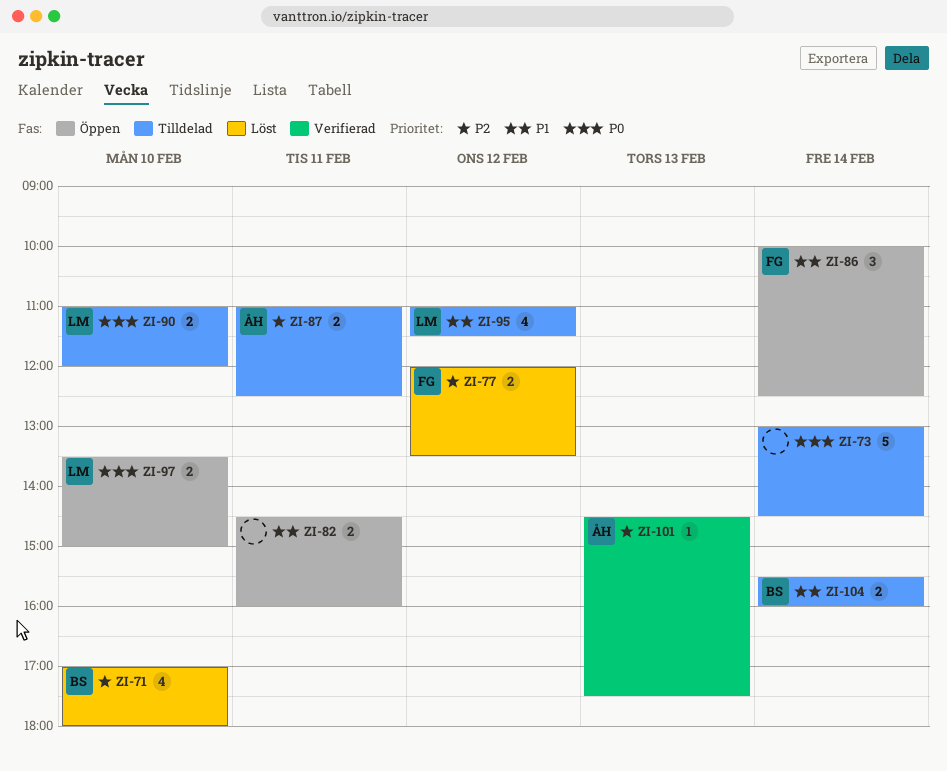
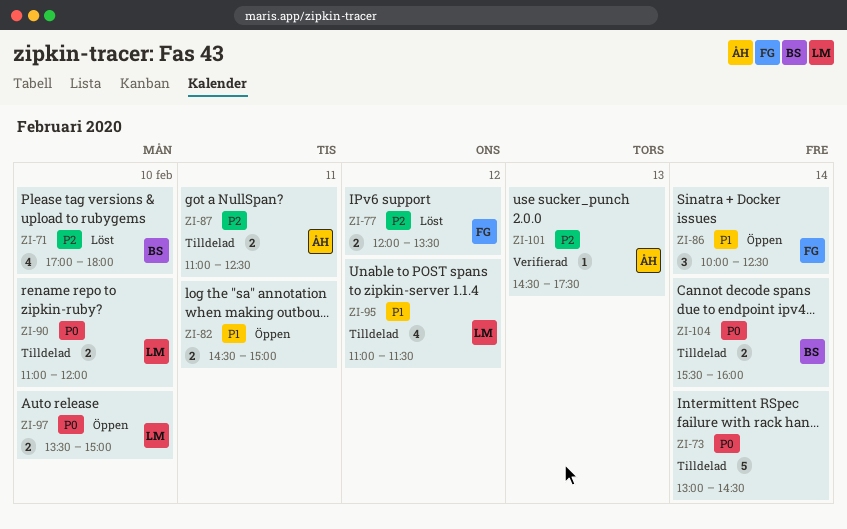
ZI-82, ends: 16:00 -> 15:00
ZI-104, priority: P1 -> P0

